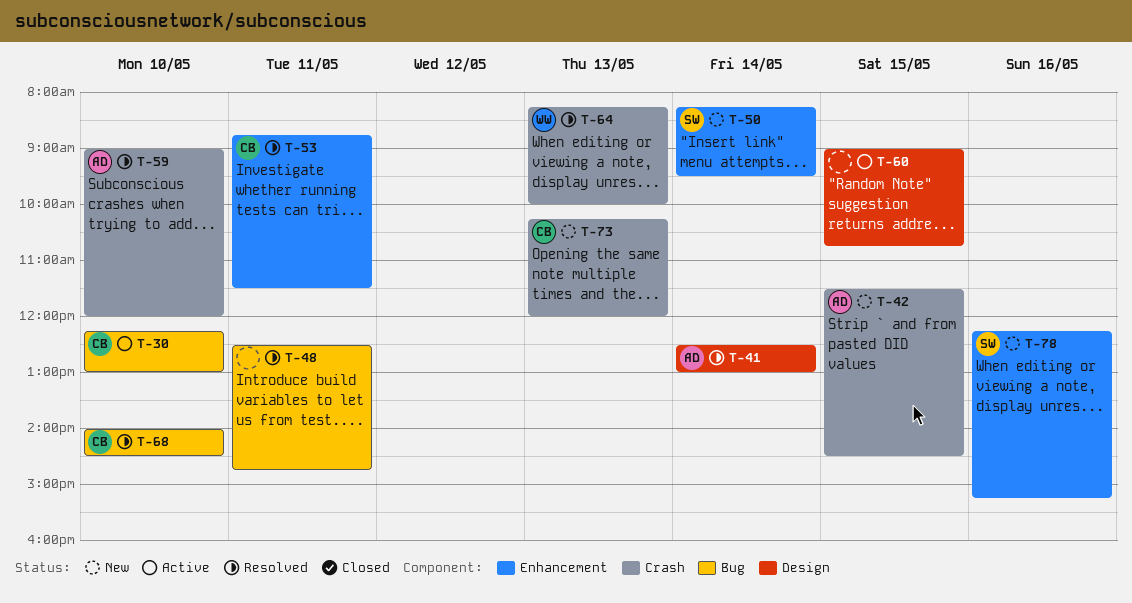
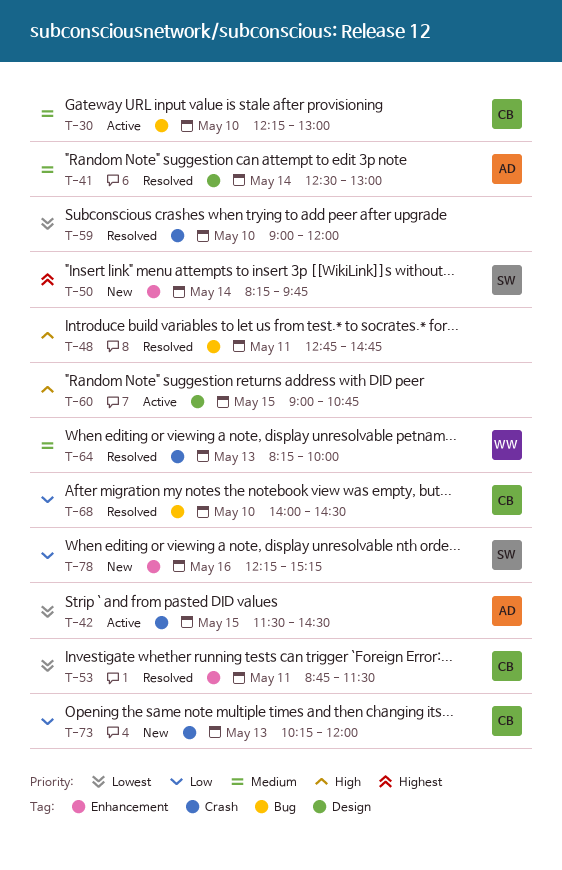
T-42, status: New -> Active
T-48, begins: 12:30 -> 12:45
T-50, ends: 09:30 -> 09:45
T-59, owner: AD -> none

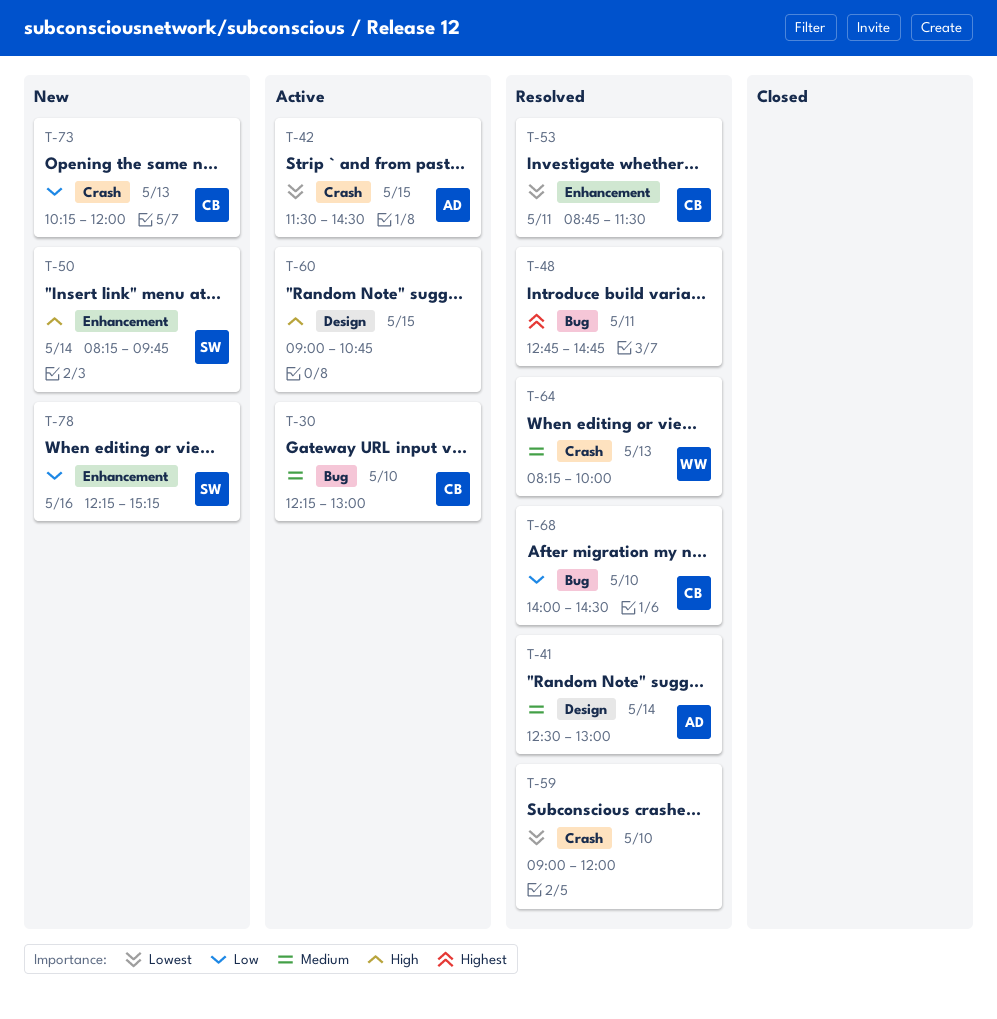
T-48, priority: High -> Highest
T-50, priority: Highest -> High

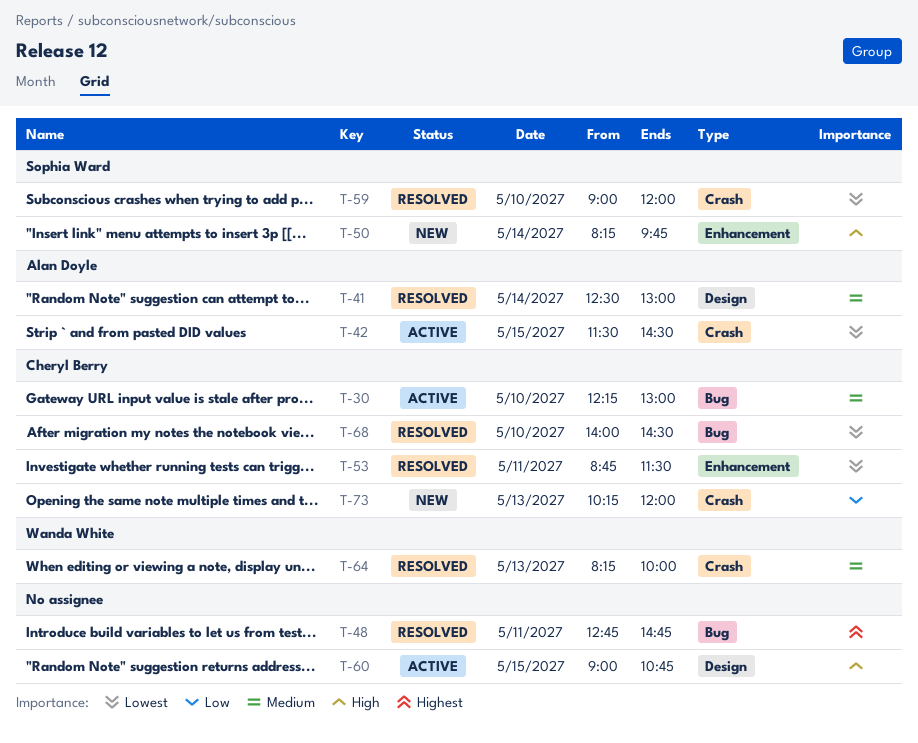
T-59, owner: none -> Sophia Ward
T-68, priority: Low -> Lowest
T-78: present -> none

